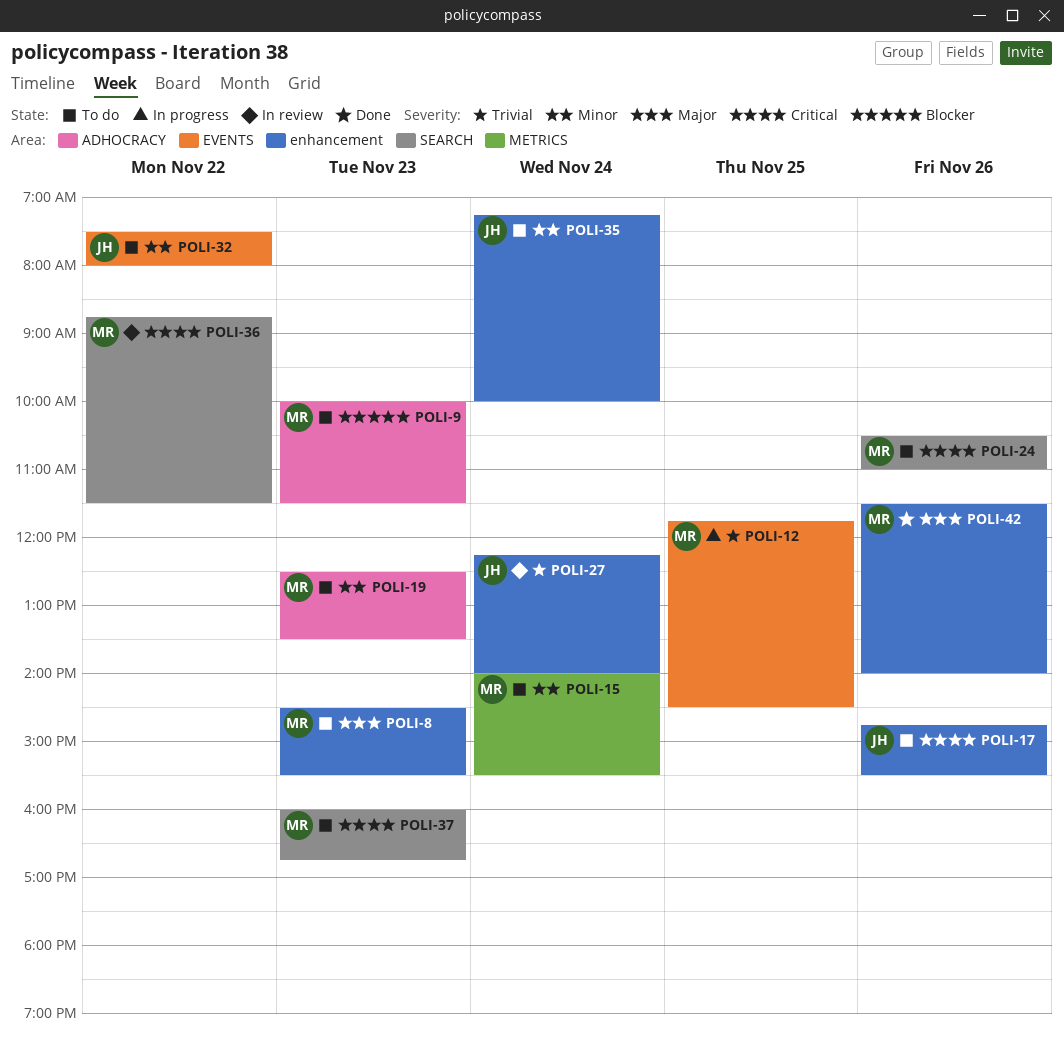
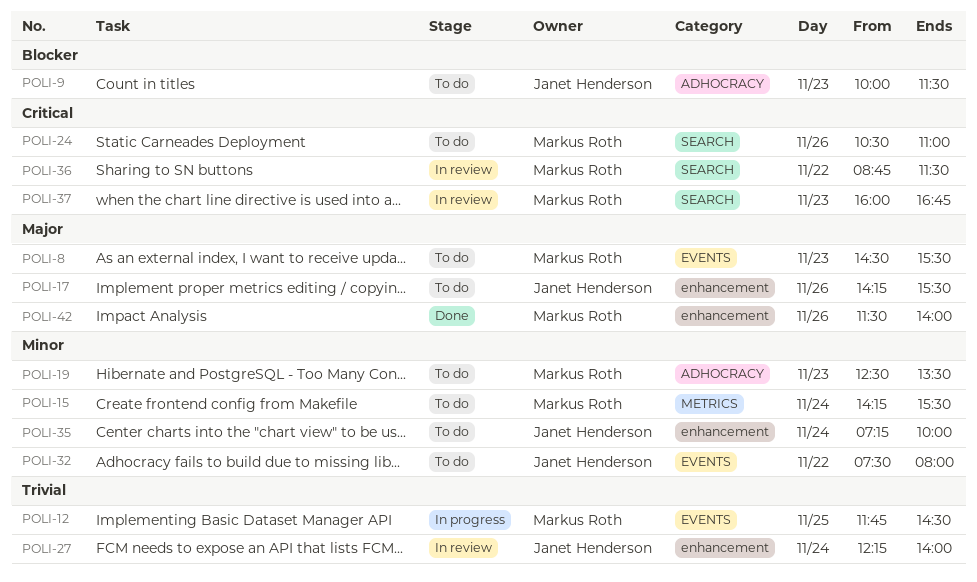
POLI-8, label: enhancement -> EVENTS
POLI-9, owner: Markus Roth -> Janet Henderson
POLI-15, begins: 14:00 -> 14:15
POLI-17, priority: Critical -> Major
POLI-17, begins: 14:45 -> 14:15
POLI-37, status: To do -> In review

